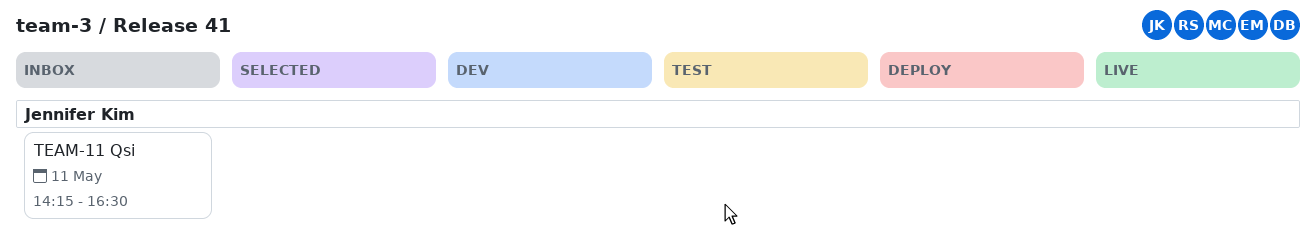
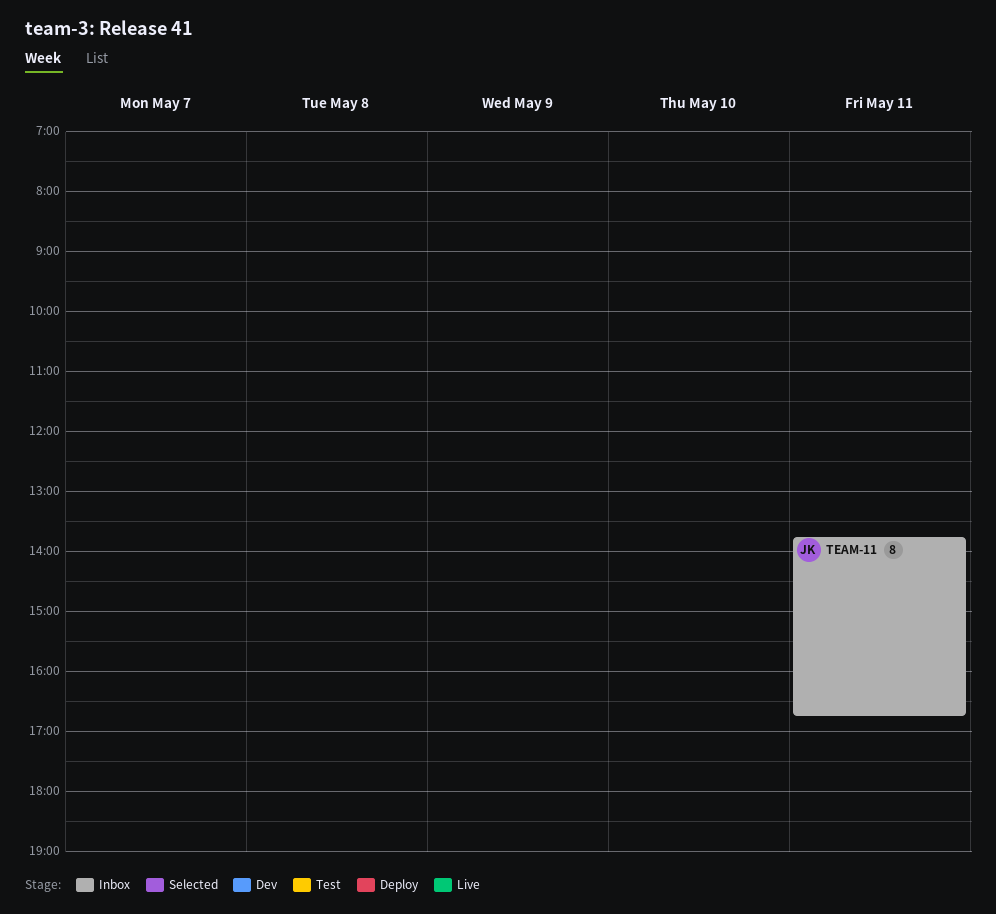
TEAM-11, begins: 14:15 -> 13:45
TEAM-11, ends: 16:30 -> 16:45

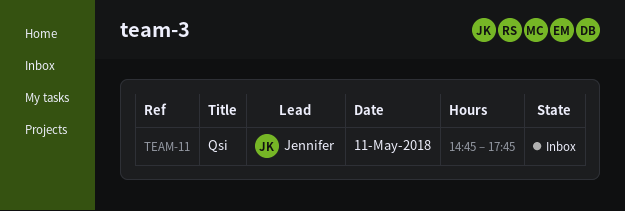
TEAM-11, begins: 13:45 -> 14:45
TEAM-11, ends: 16:45 -> 17:45

